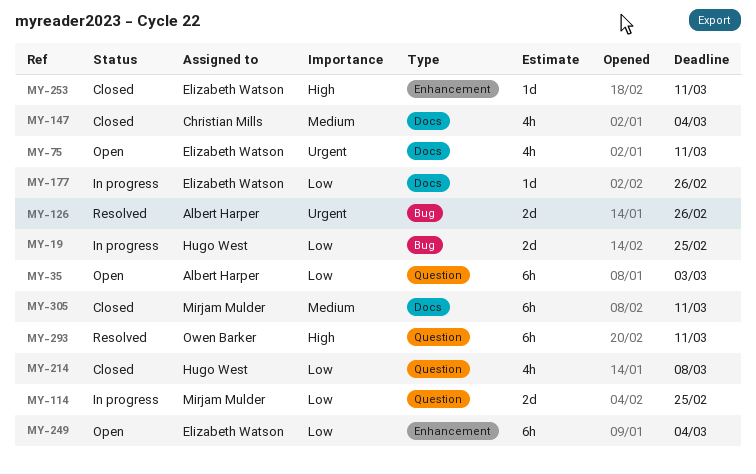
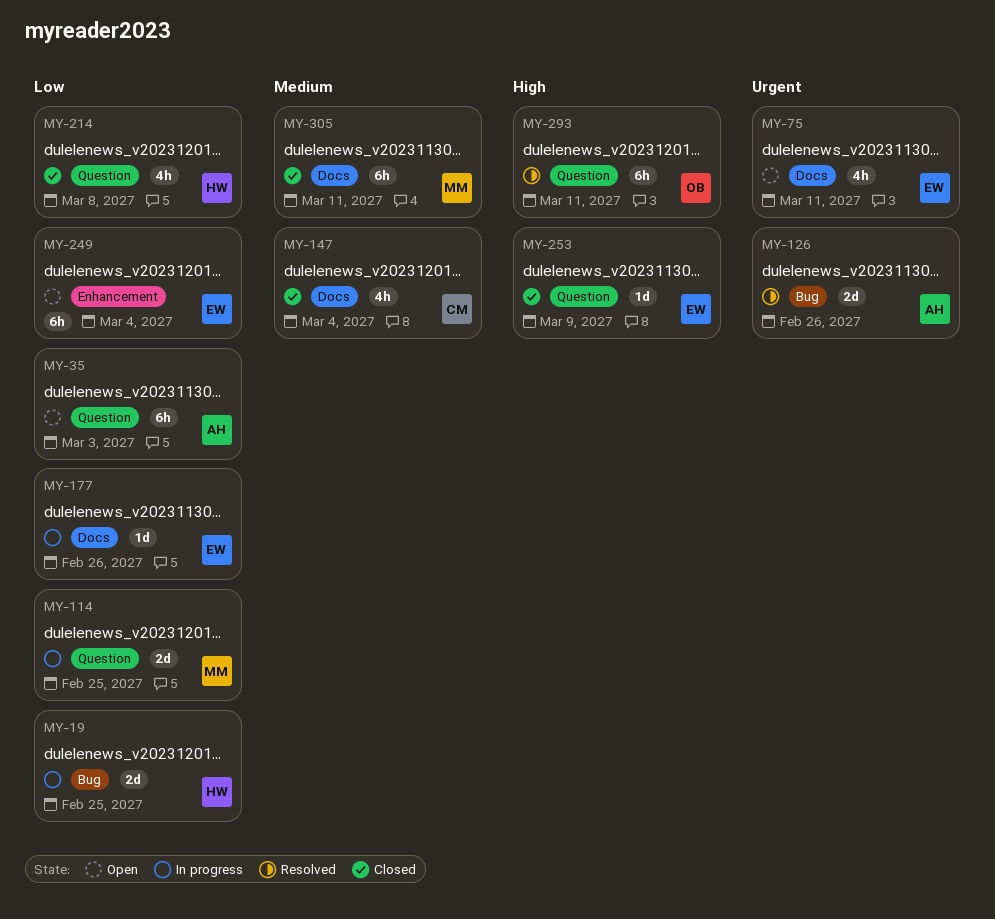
MY-253, label: Enhancement -> Question
MY-253, due: Mar 11 -> Mar 9

